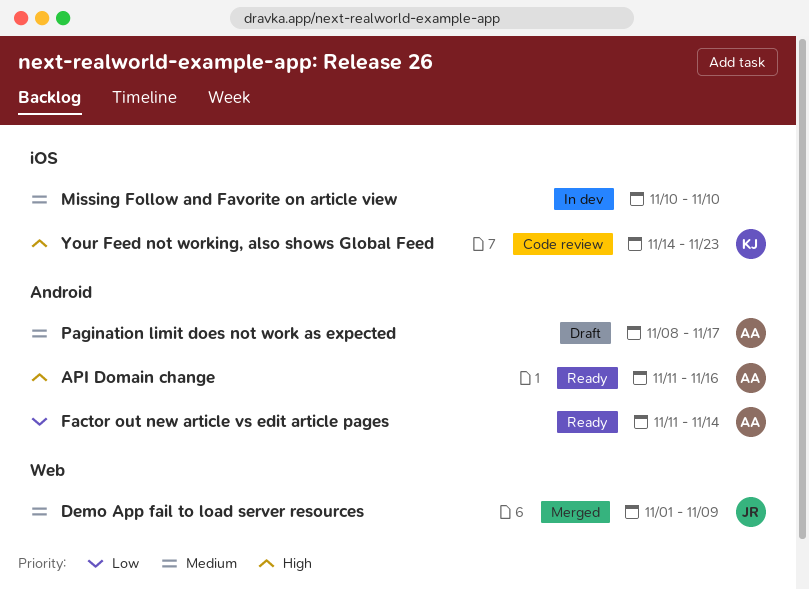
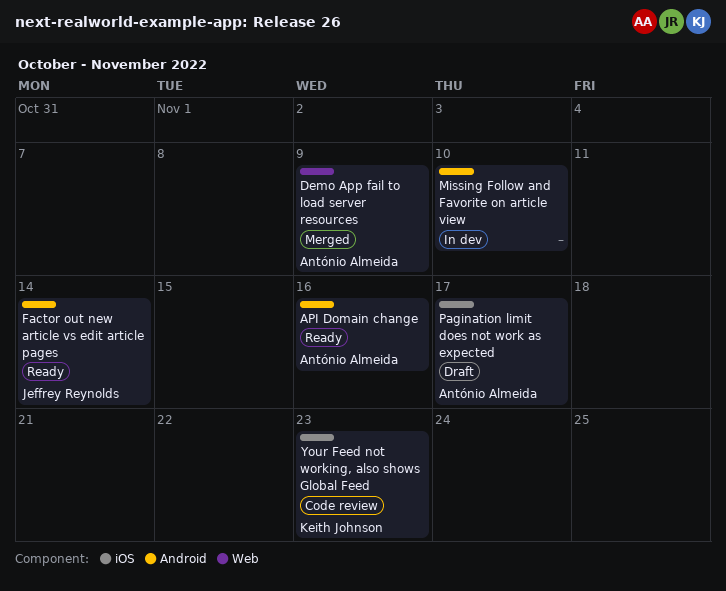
Demo App fail to load server resources, owner: Jeffrey Reynolds -> António Almeida
Factor out new article vs edit article pages, owner: António Almeida -> Jeffrey Reynolds
Missing Follow and Favorite on article view, label: iOS -> Android
Pagination limit does not work as expected, label: Android -> iOS

